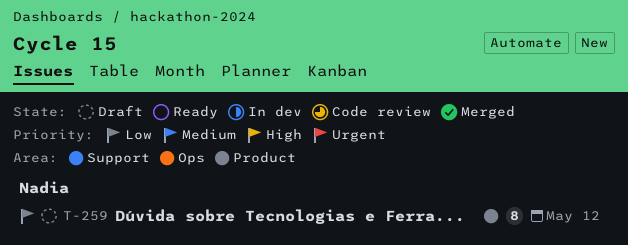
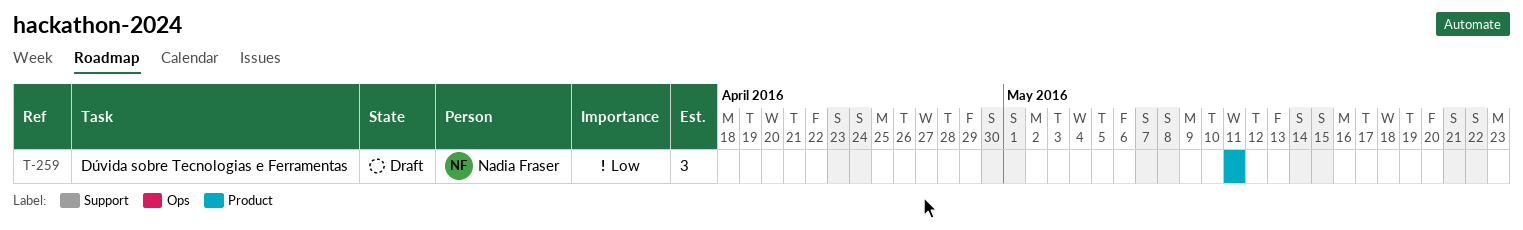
T-259, estimate: 8 -> 3
T-259, due: May 12 -> May 11

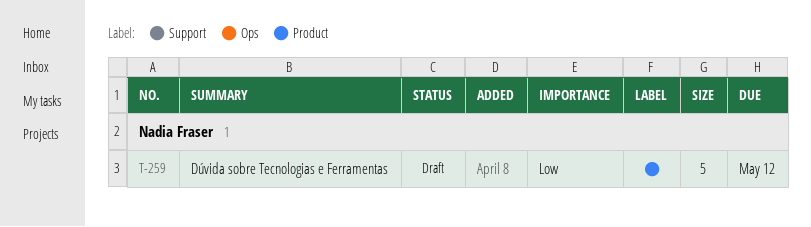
T-259, estimate: 3 -> 5
T-259, due: May 11 -> May 12

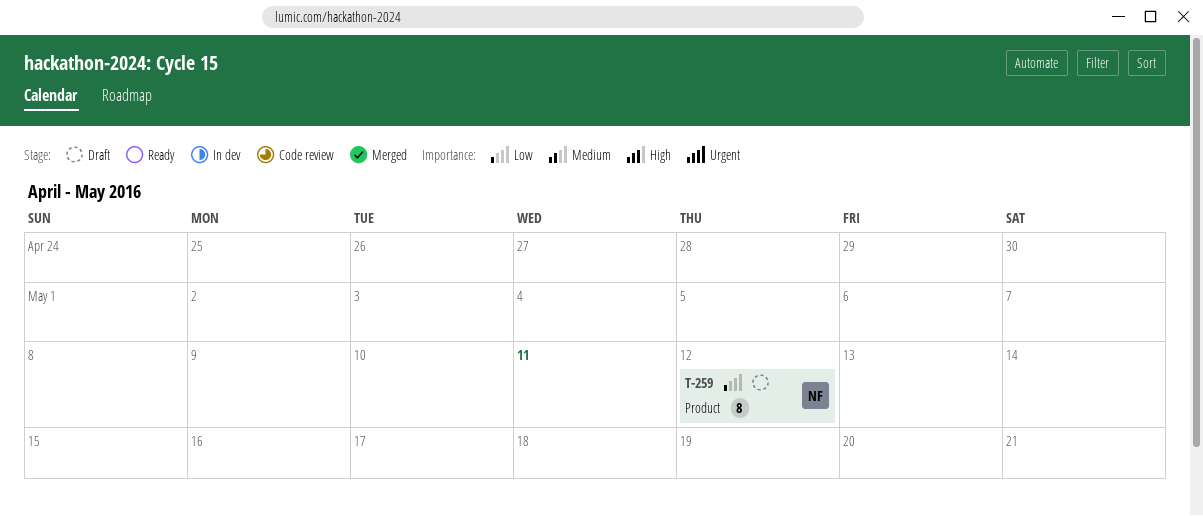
T-259, estimate: 5 -> 8

